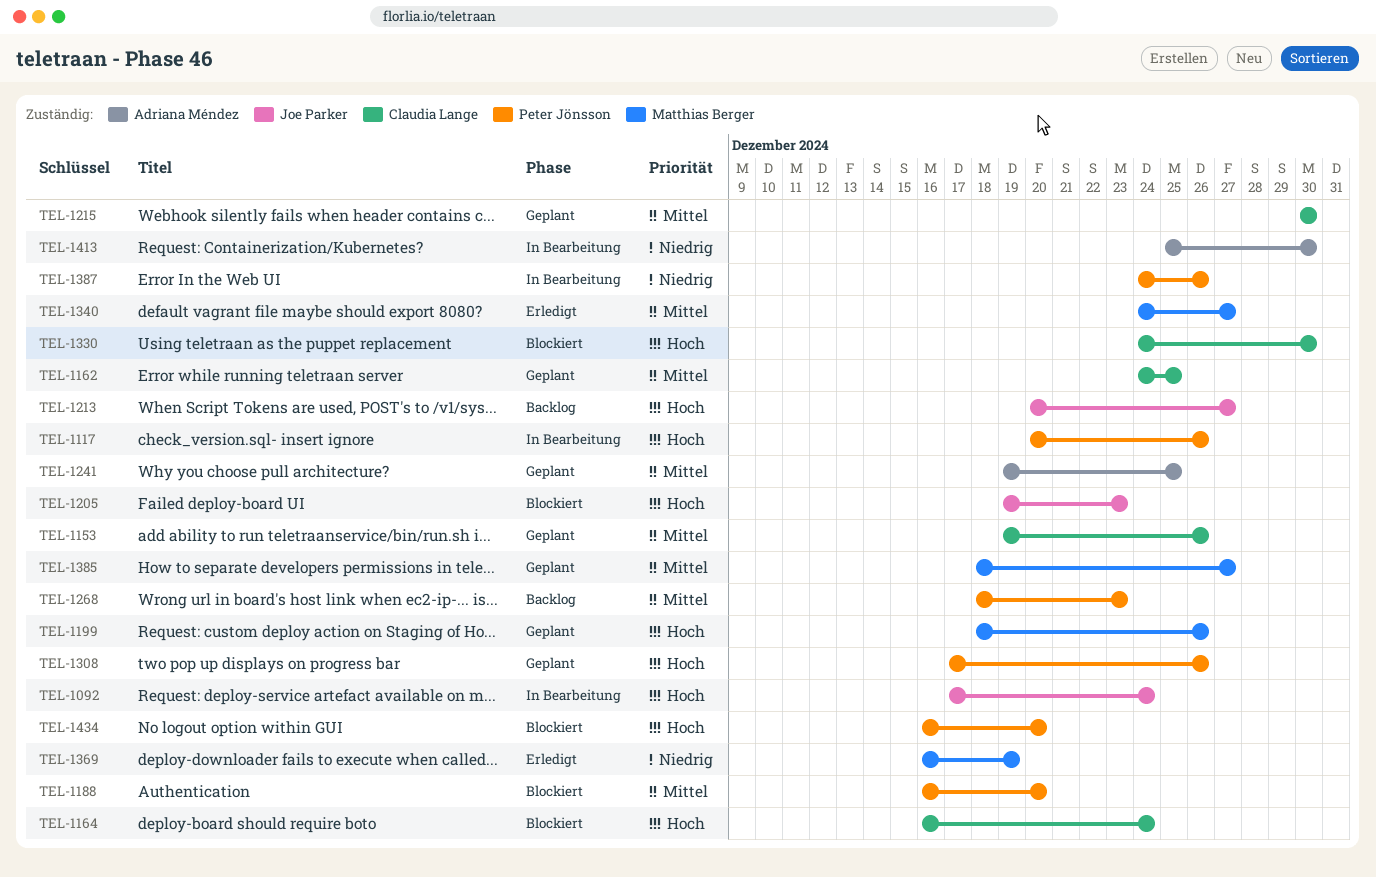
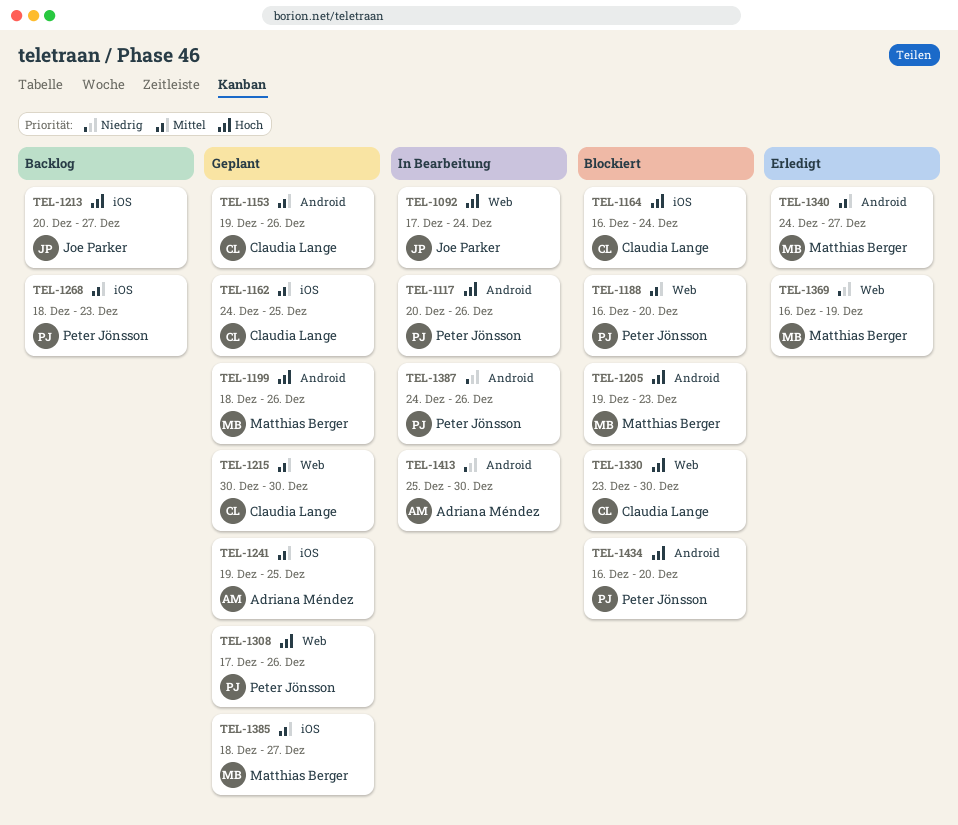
TEL-1205, owner: Joe Parker -> Matthias Berger
TEL-1330, start: Dec 24 -> Dec 23

